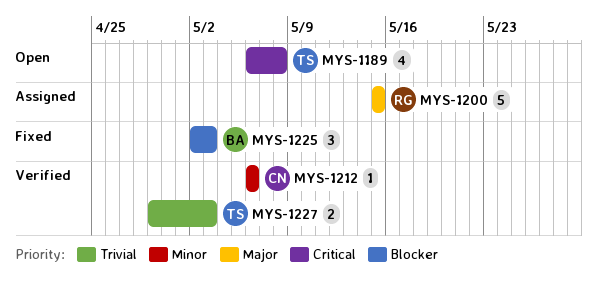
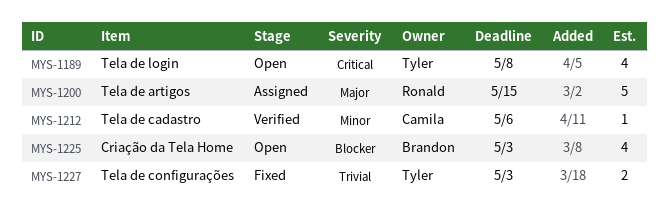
MYS-1225, status: Fixed -> Open
MYS-1225, estimate: 3 -> 4
MYS-1227, status: Verified -> Fixed

